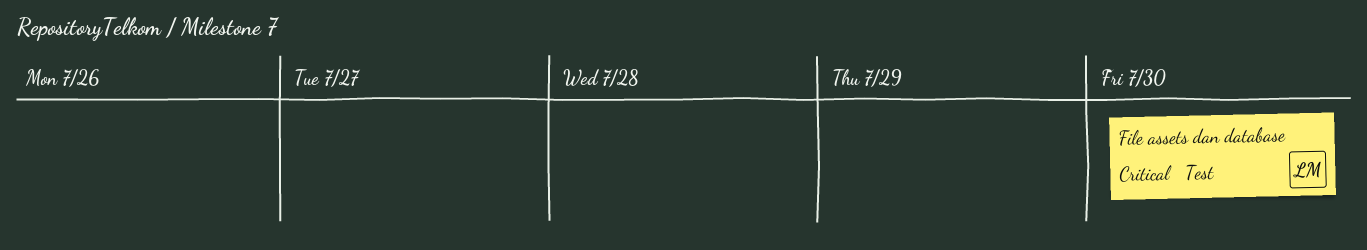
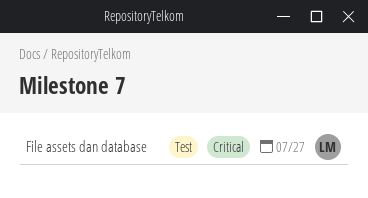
File assets dan database, due: Jul 30 -> Jul 27

